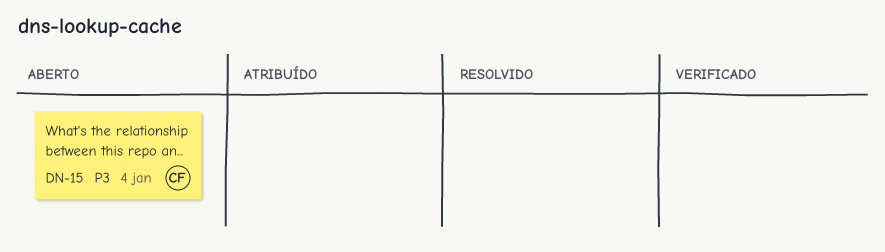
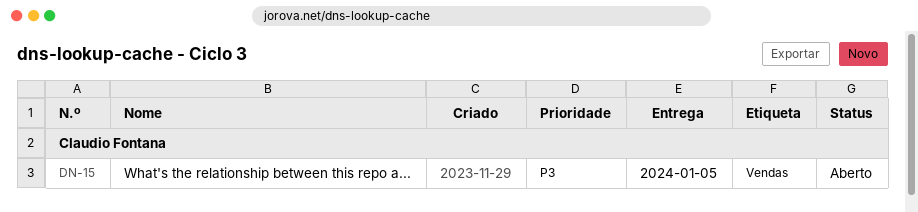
DN-15, due: Jan 4 -> Jan 5

